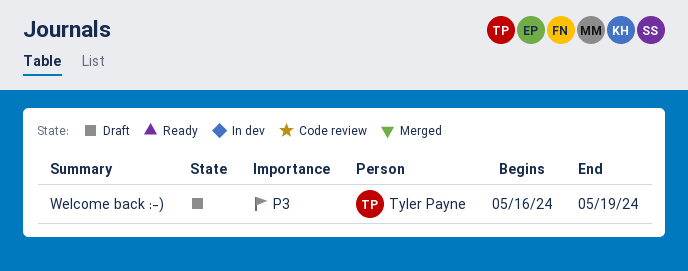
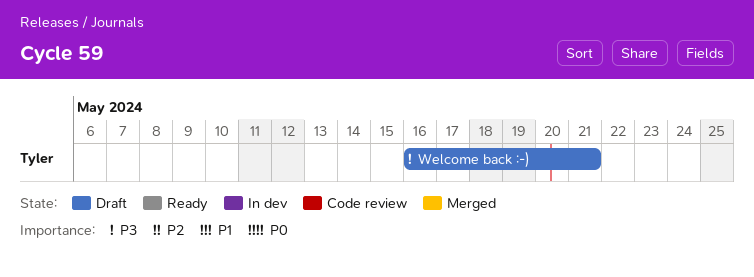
Welcome back :-), due: May 19 -> May 21

